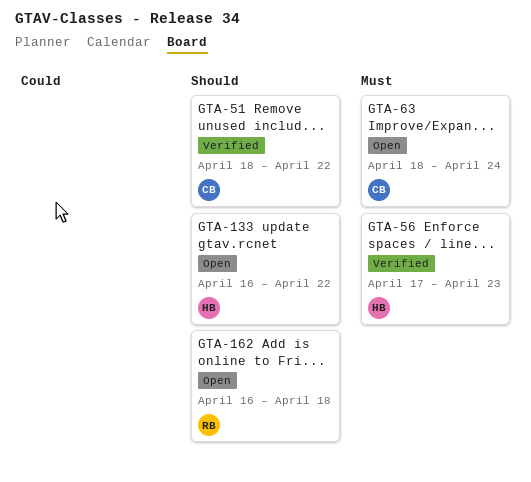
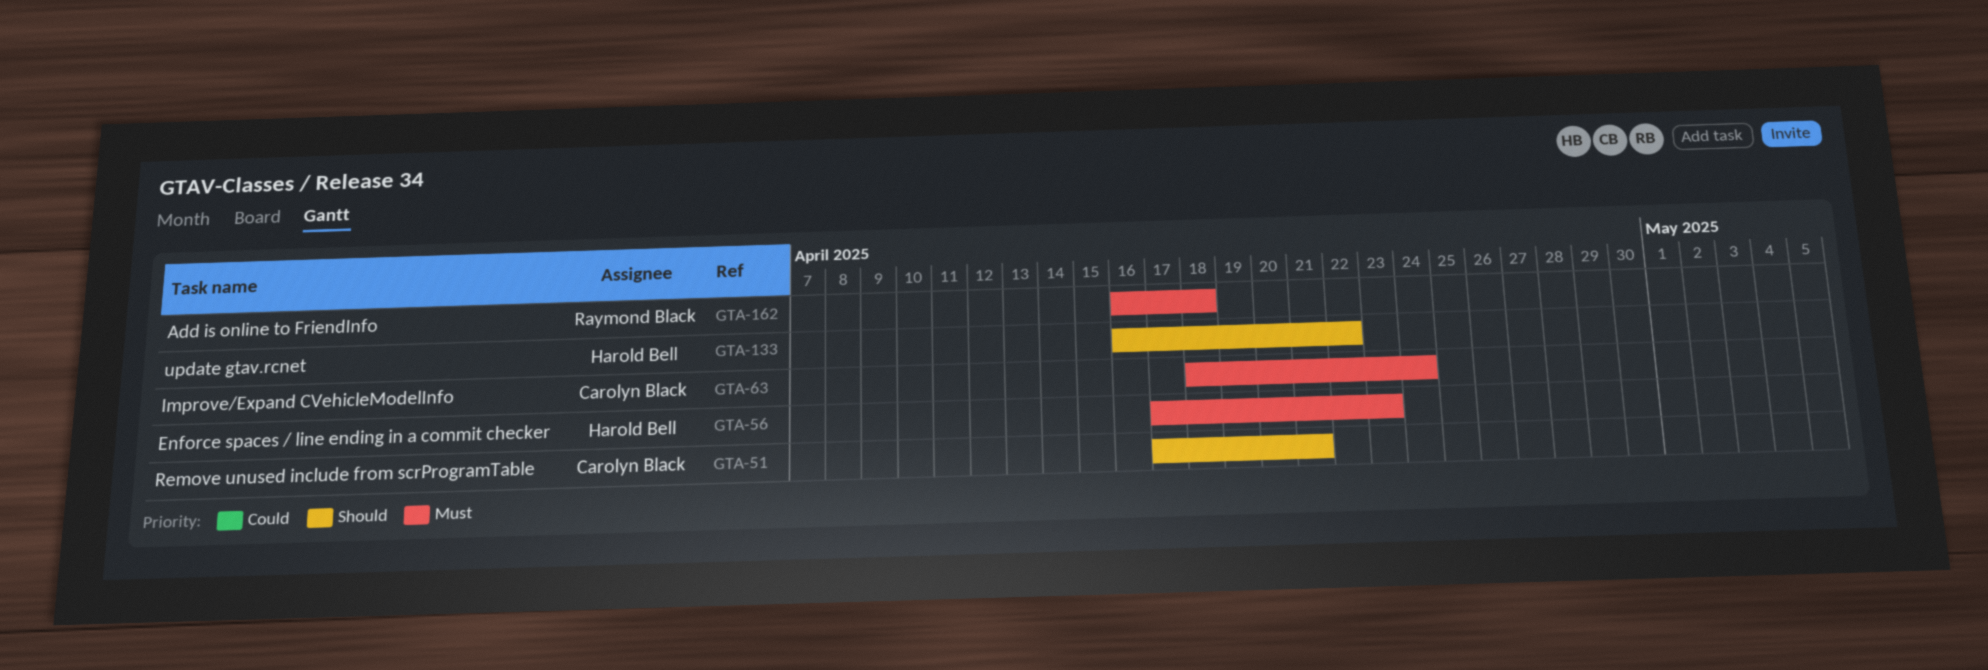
GTA-51, start: Apr 18 -> Apr 17
GTA-51, due: Apr 22 -> Apr 21
GTA-162, priority: Should -> Must

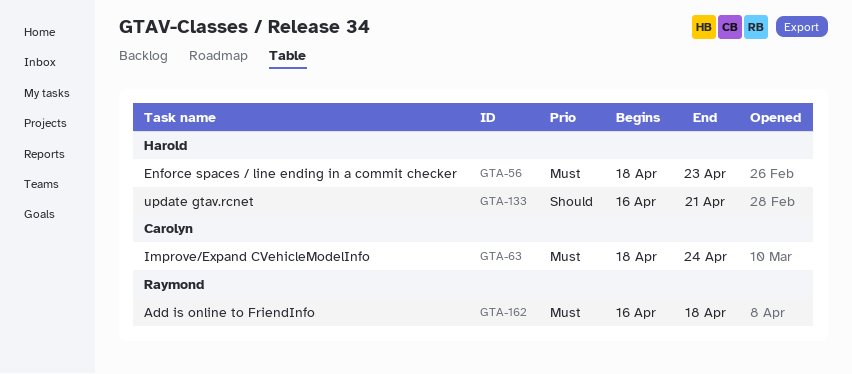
GTA-51: present -> none
GTA-56, start: Apr 17 -> Apr 18
GTA-133, due: Apr 22 -> Apr 21

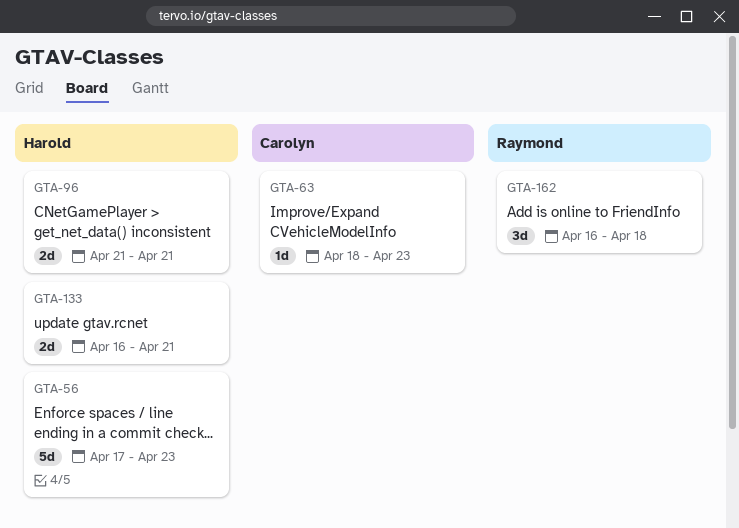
GTA-56, start: Apr 18 -> Apr 17
GTA-63, due: Apr 24 -> Apr 23
GTA-96: none -> present

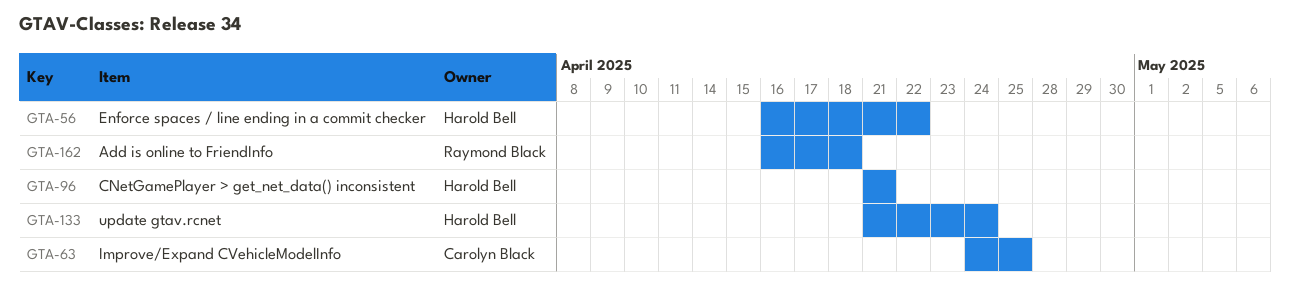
GTA-56, start: Apr 17 -> Apr 16
GTA-56, due: Apr 23 -> Apr 22
GTA-63, start: Apr 18 -> Apr 24
GTA-63, due: Apr 23 -> Apr 25
GTA-133, start: Apr 16 -> Apr 21
GTA-133, due: Apr 21 -> Apr 24

